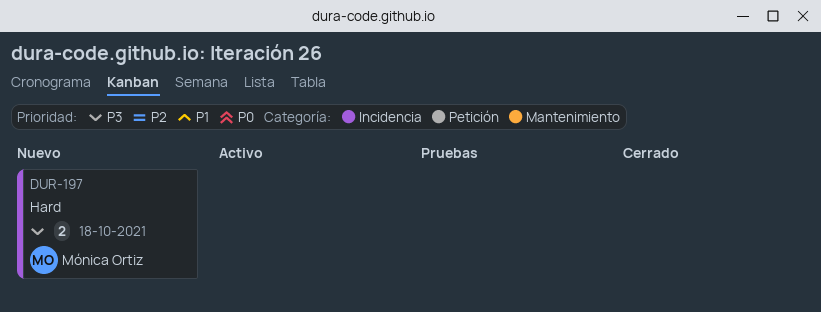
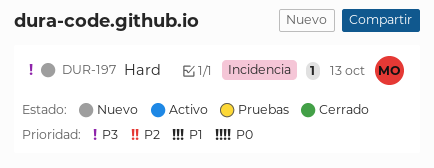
DUR-197, estimate: 2 -> 1
DUR-197, due: Oct 18 -> Oct 13

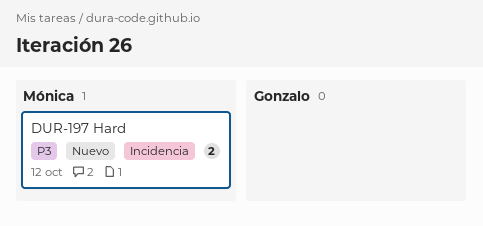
DUR-197, estimate: 1 -> 2
DUR-197, due: Oct 13 -> Oct 12

